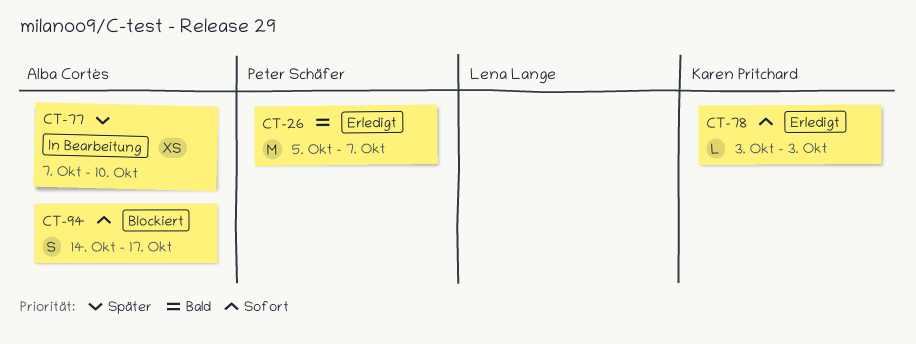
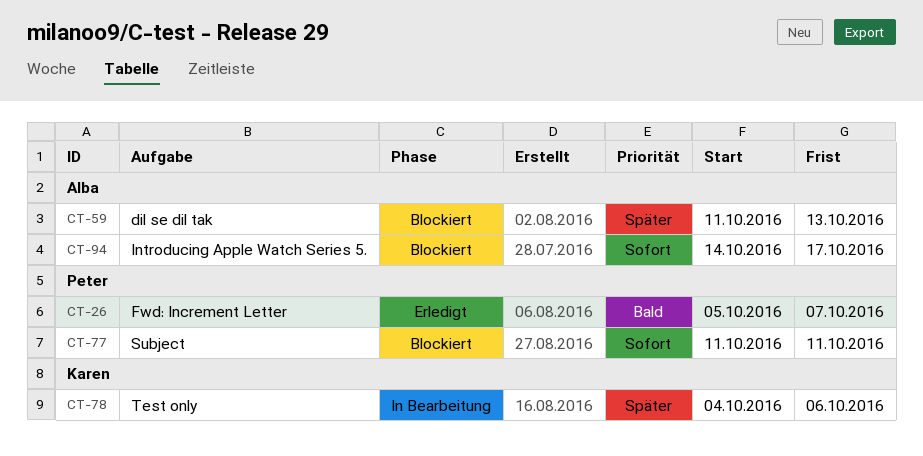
CT-59: none -> present
CT-77, status: In Bearbeitung -> Blockiert
CT-77, owner: Alba Cortés -> Peter Schäfer
CT-77, priority: Später -> Sofort
CT-77, start: Oct 7 -> Oct 11
CT-77, due: Oct 10 -> Oct 11
CT-78, status: Erledigt -> In Bearbeitung
CT-78, priority: Sofort -> Später
CT-78, start: Oct 3 -> Oct 4
CT-78, due: Oct 3 -> Oct 6

